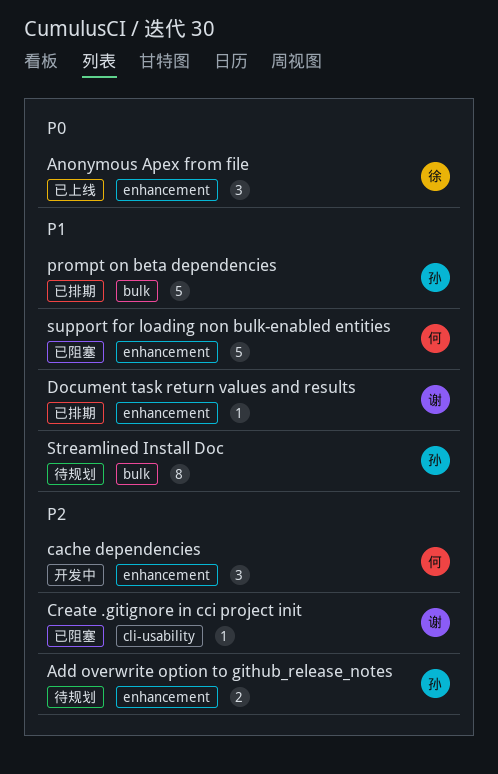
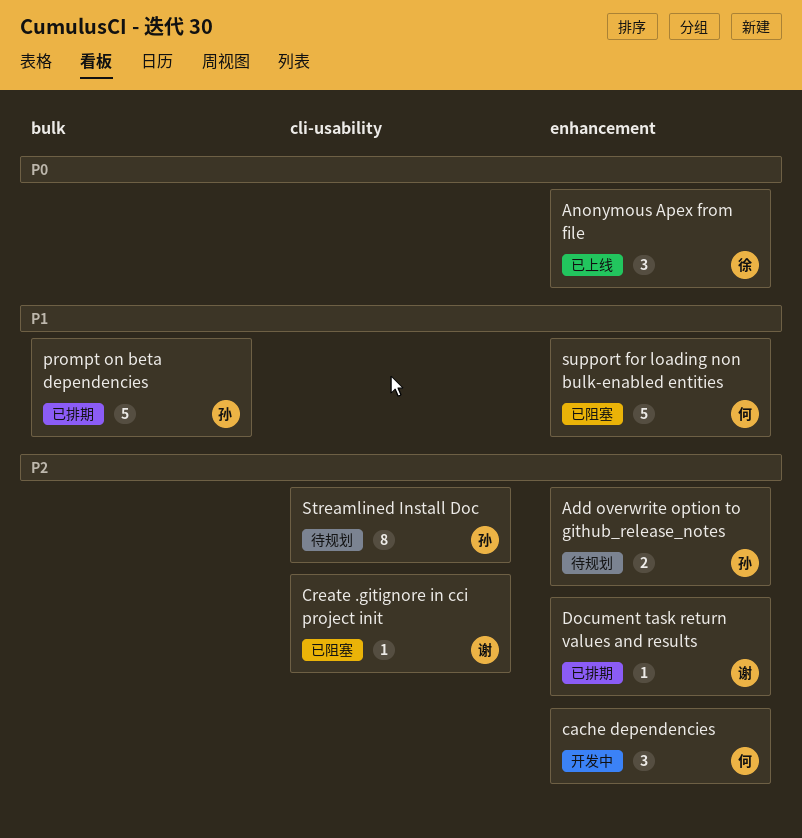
Document task return values and results, priority: P1 -> P2
Streamlined Install Doc, priority: P1 -> P2
Streamlined Install Doc, label: bulk -> cli-usability

